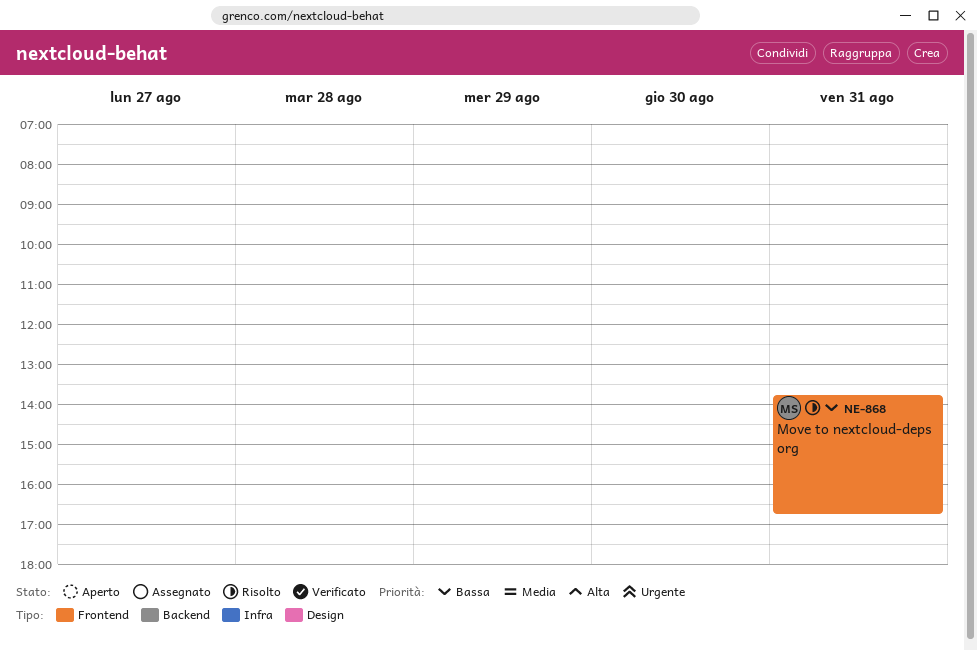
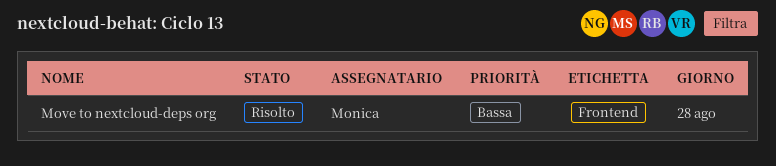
Move to nextcloud-deps org, day: Aug 31 -> Aug 28

